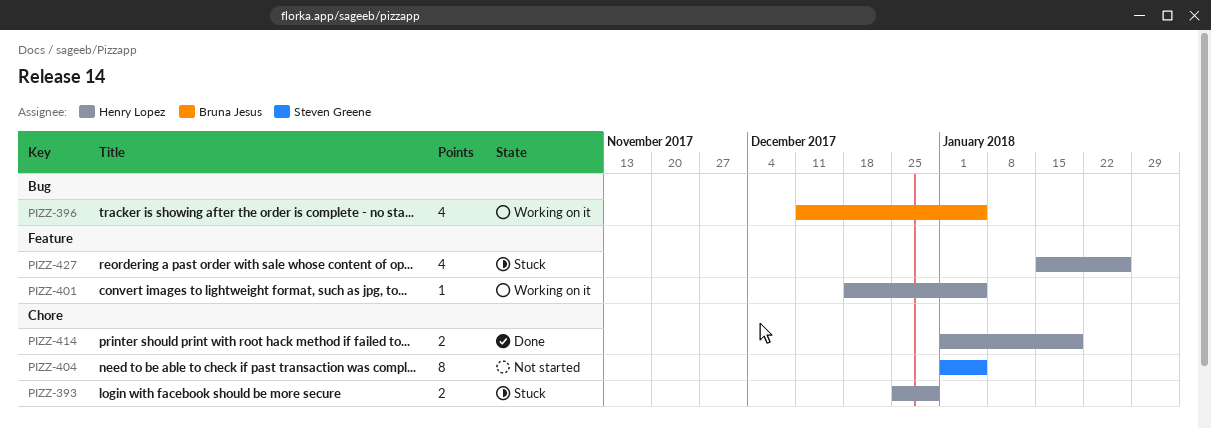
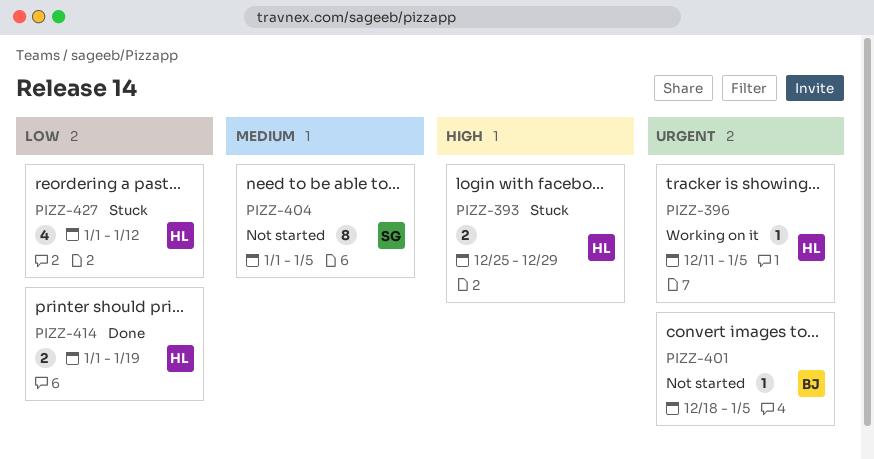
PIZZ-396, owner: Bruna Jesus -> Henry Lopez
PIZZ-396, estimate: 4 -> 1
PIZZ-401, status: Working on it -> Not started
PIZZ-401, owner: Henry Lopez -> Bruna Jesus
PIZZ-427, start: Jan 15 -> Jan 1
PIZZ-427, due: Jan 26 -> Jan 12

